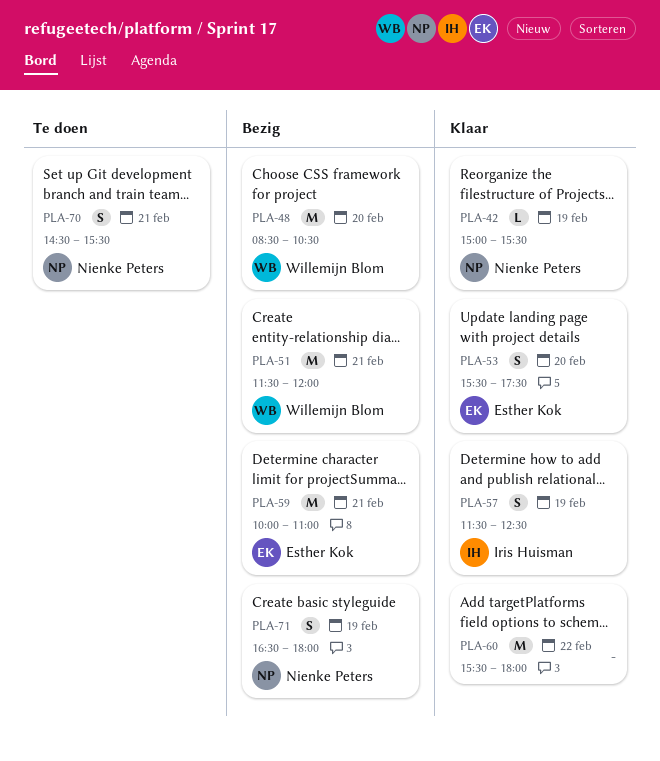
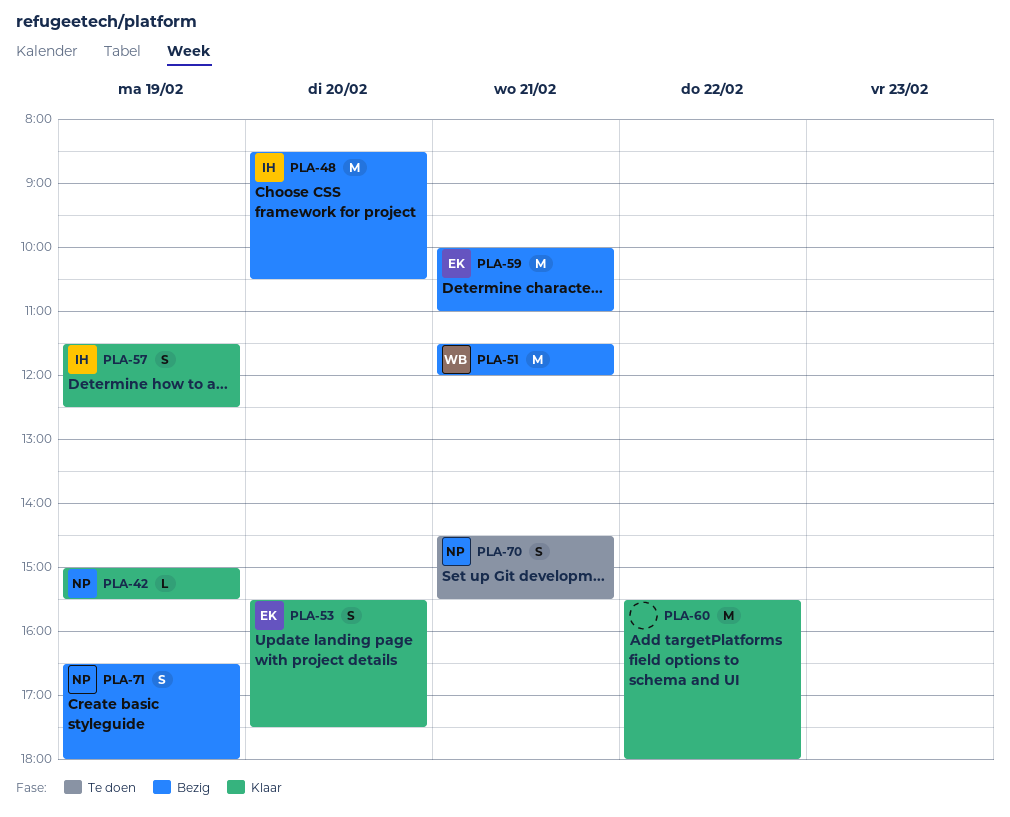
PLA-48, owner: Willemijn Blom -> Iris Huisman

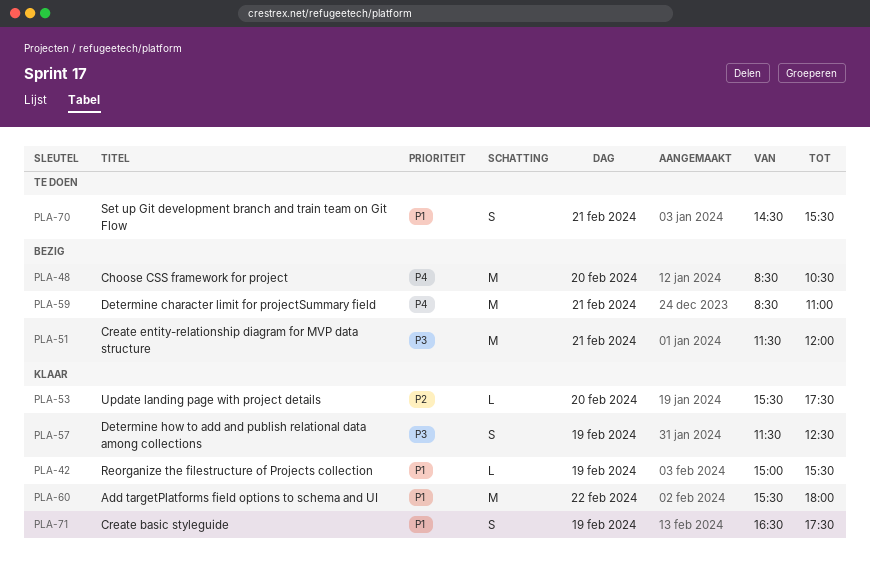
PLA-53, estimate: S -> L
PLA-59, begins: 10:00 -> 08:30
PLA-71, status: Bezig -> Klaar
PLA-71, ends: 18:00 -> 17:30

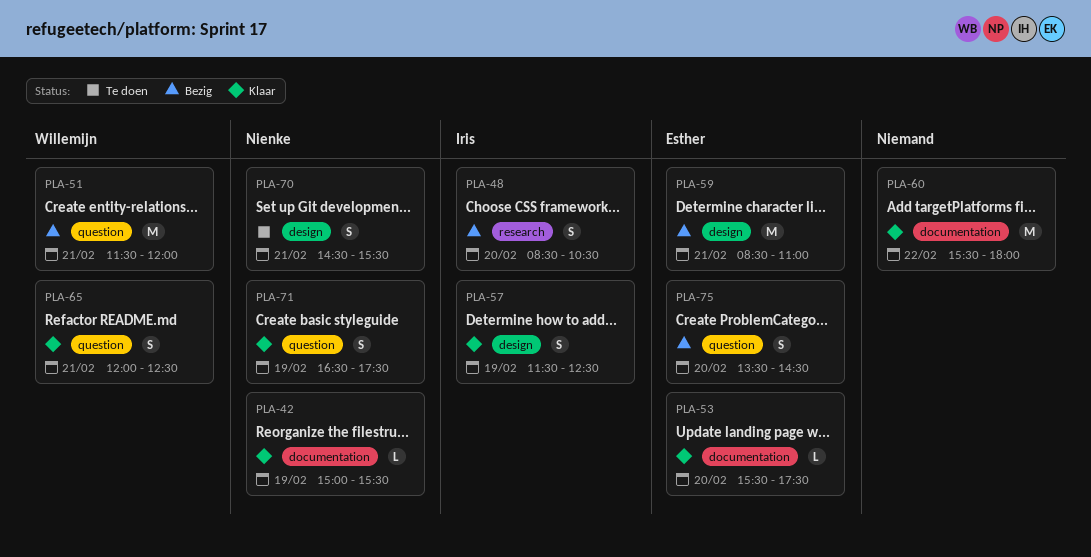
PLA-48, estimate: M -> S
PLA-65: none -> present
PLA-75: none -> present

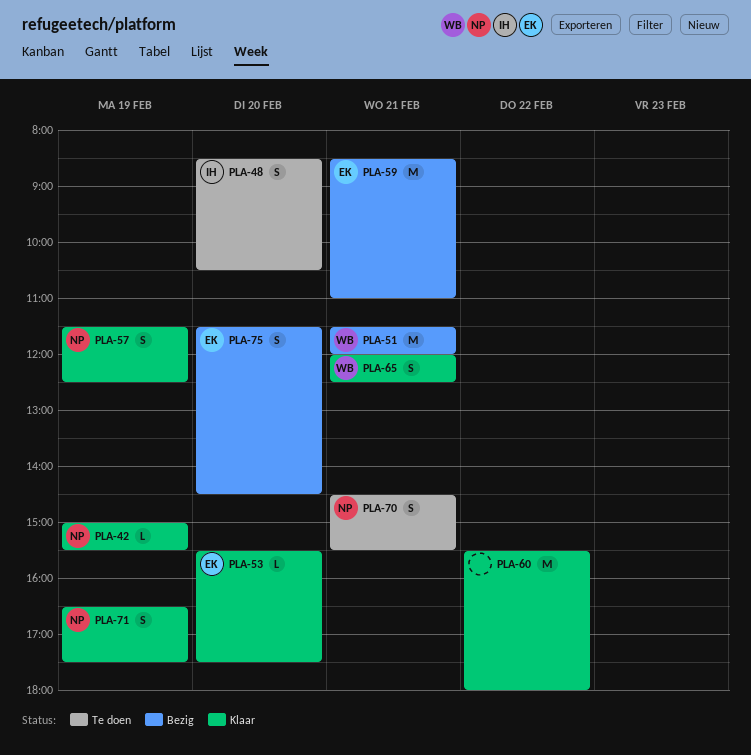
PLA-48, status: Bezig -> Te doen
PLA-57, owner: Iris -> Nienke
PLA-75, begins: 13:30 -> 11:30

